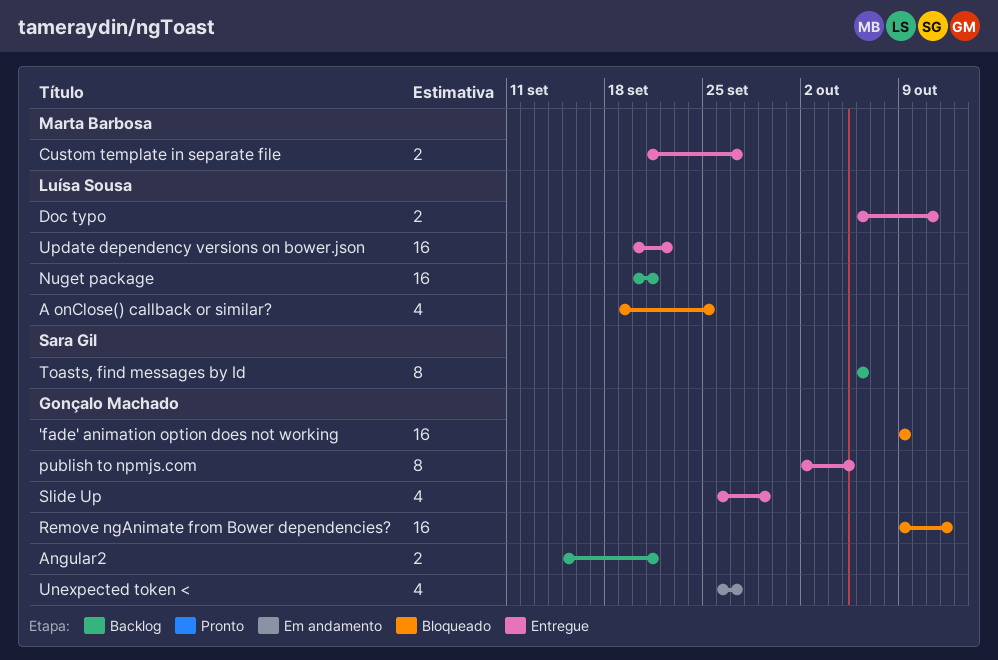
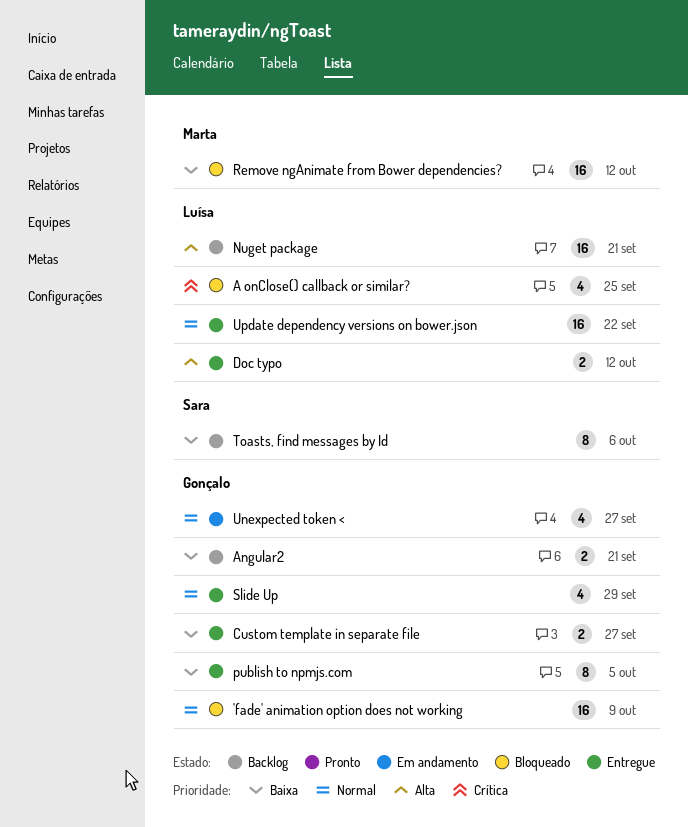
Custom template in separate file, owner: Marta Barbosa -> Gonçalo Machado
Doc typo, due: Oct 11 -> Oct 12
Remove ngAnimate from Bower dependencies?, owner: Gonçalo Machado -> Marta Barbosa

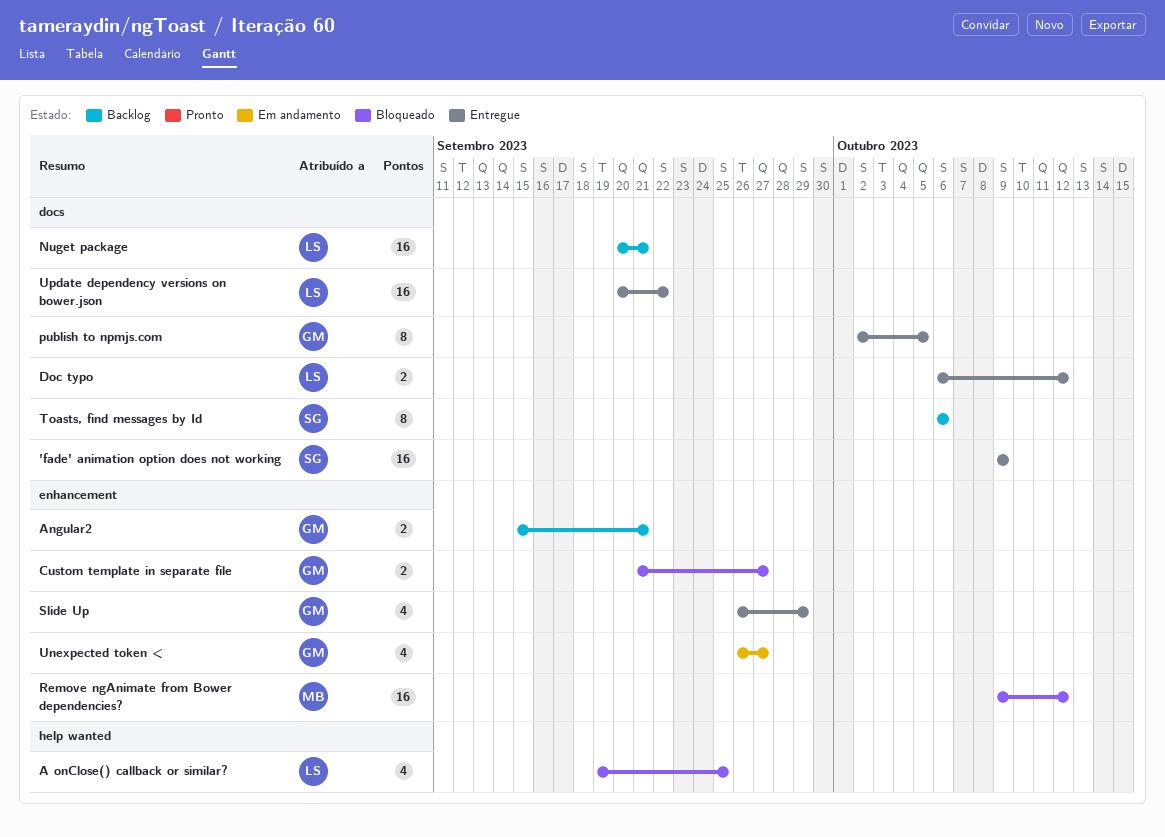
'fade' animation option does not working, status: Bloqueado -> Entregue
'fade' animation option does not working, owner: Gonçalo -> Sara
Custom template in separate file, status: Entregue -> Bloqueado

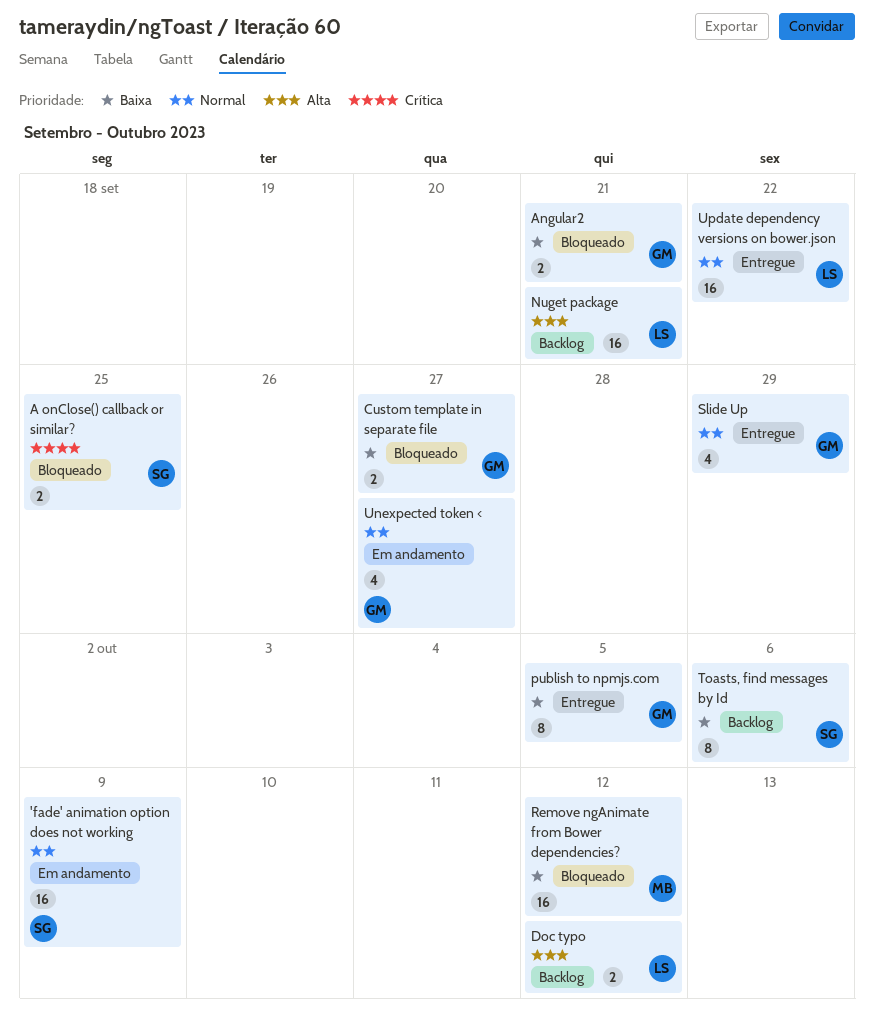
'fade' animation option does not working, status: Entregue -> Em andamento
A onClose() callback or similar?, owner: LS -> SG
A onClose() callback or similar?, estimate: 4 -> 2
Angular2, status: Backlog -> Bloqueado
Doc typo, status: Entregue -> Backlog

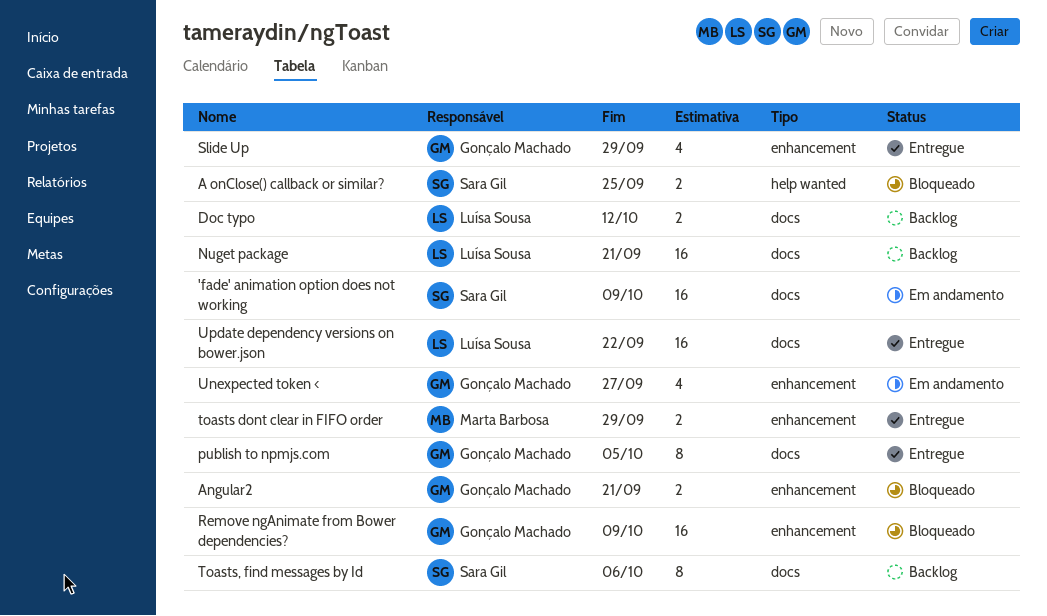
Custom template in separate file: present -> none
Remove ngAnimate from Bower dependencies?, owner: Marta Barbosa -> Gonçalo Machado
Remove ngAnimate from Bower dependencies?, due: Oct 12 -> Oct 9
toasts dont clear in FIFO order: none -> present

